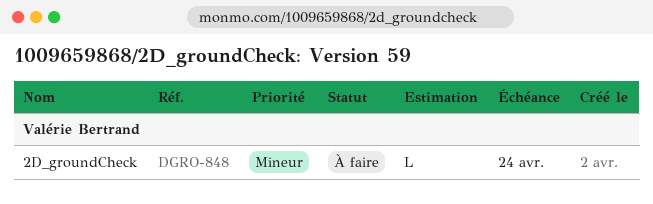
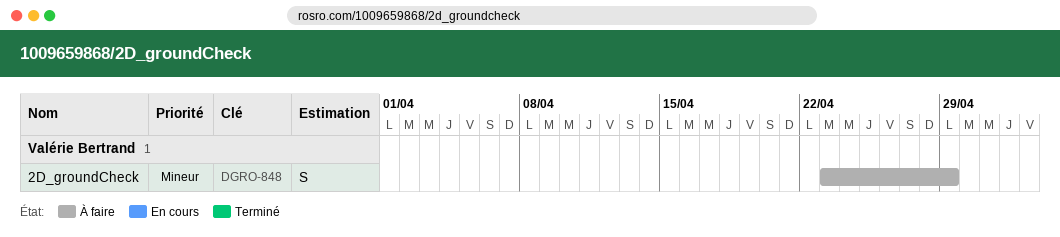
DGRO-848, estimate: L -> S
DGRO-848, due: Apr 24 -> Apr 29

